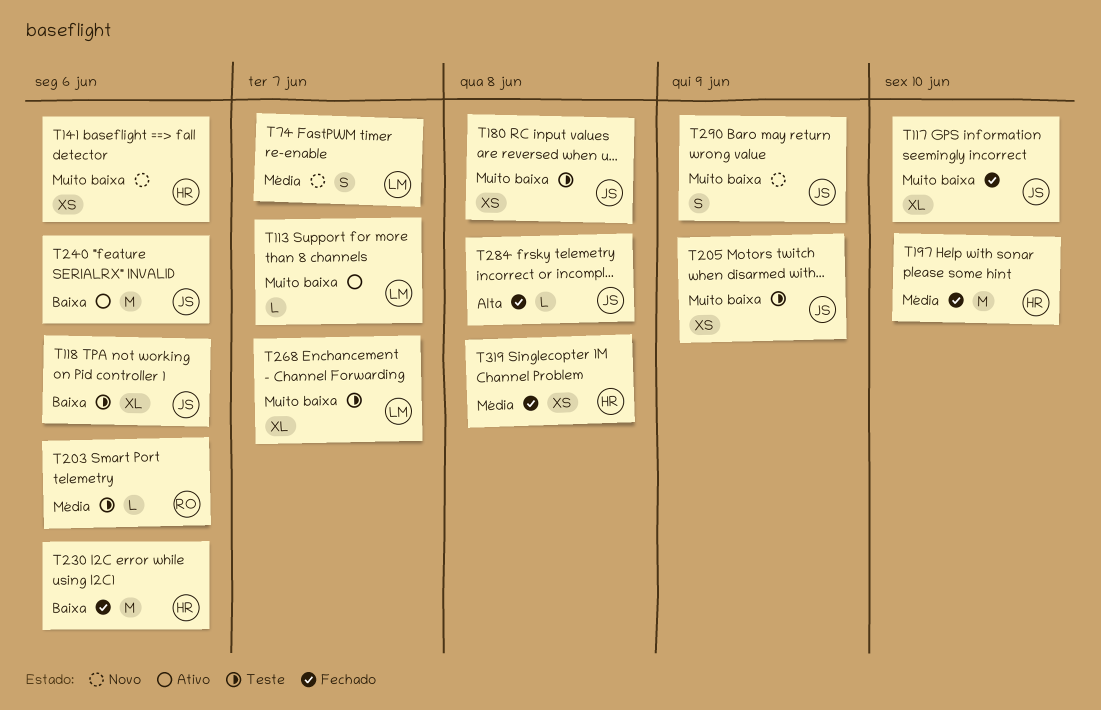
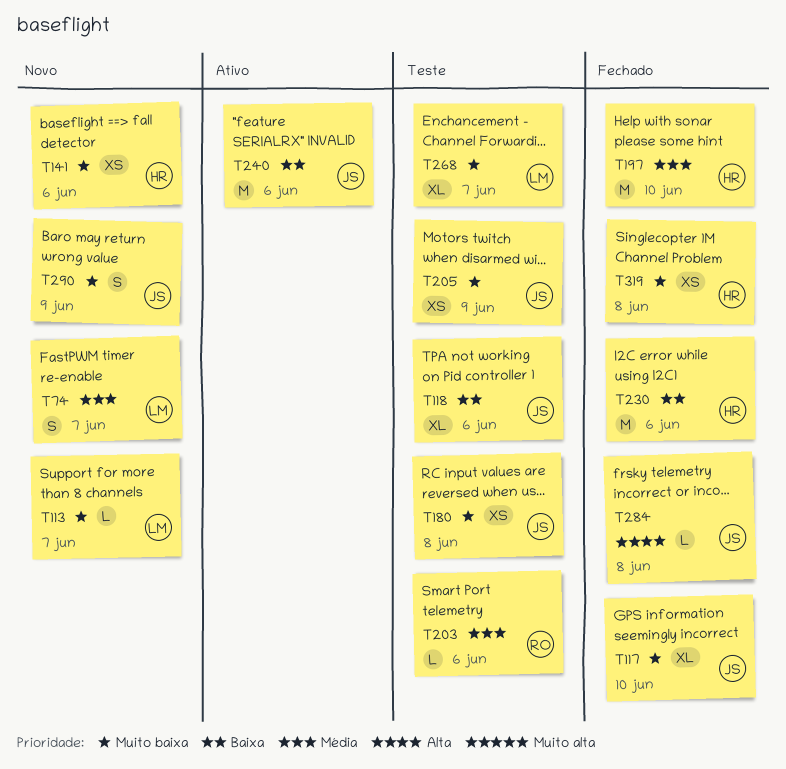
T113, status: Ativo -> Novo
T319, priority: Média -> Muito baixa

